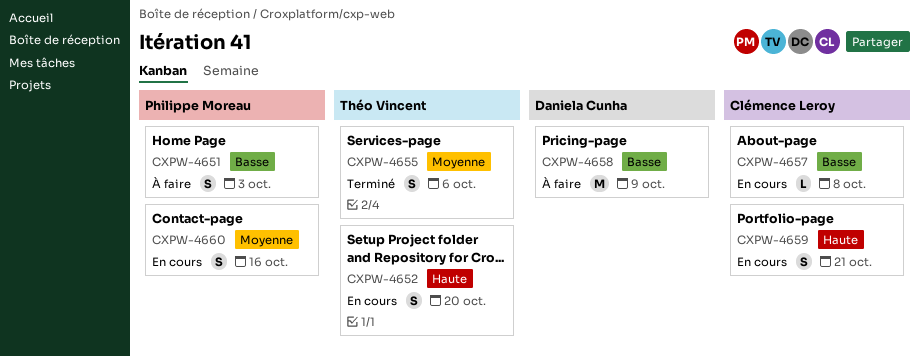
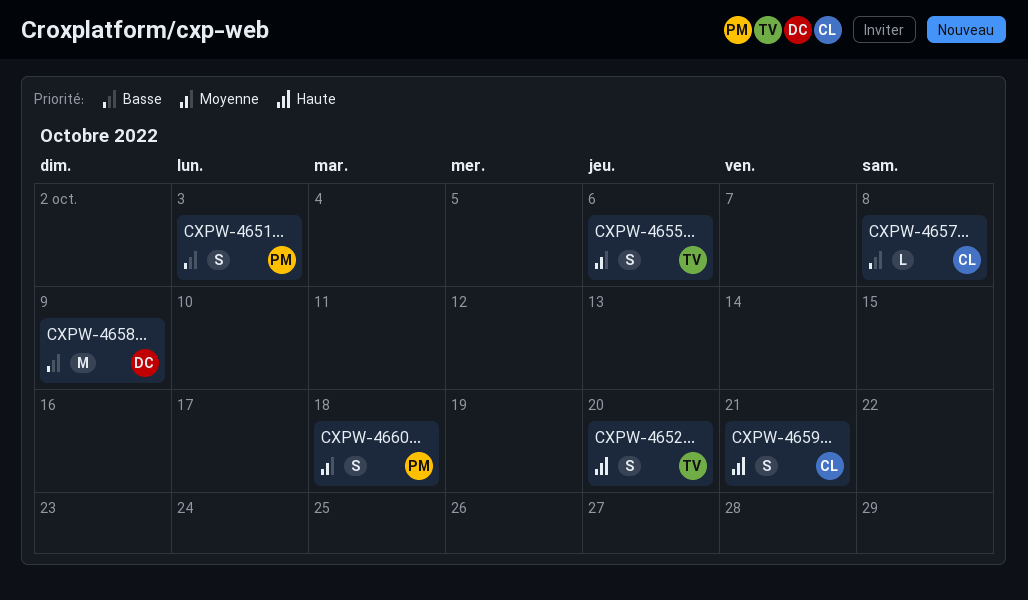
CXPW-4660, due: Oct 16 -> Oct 18

